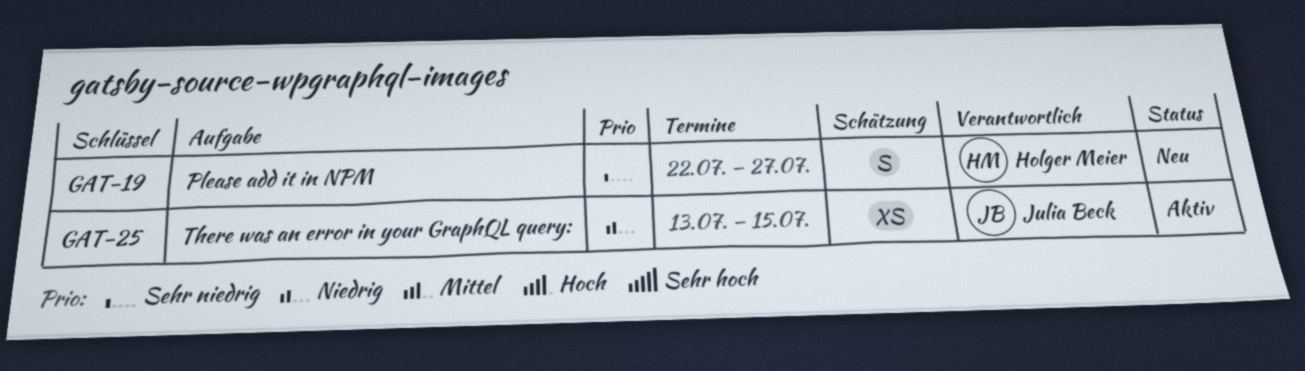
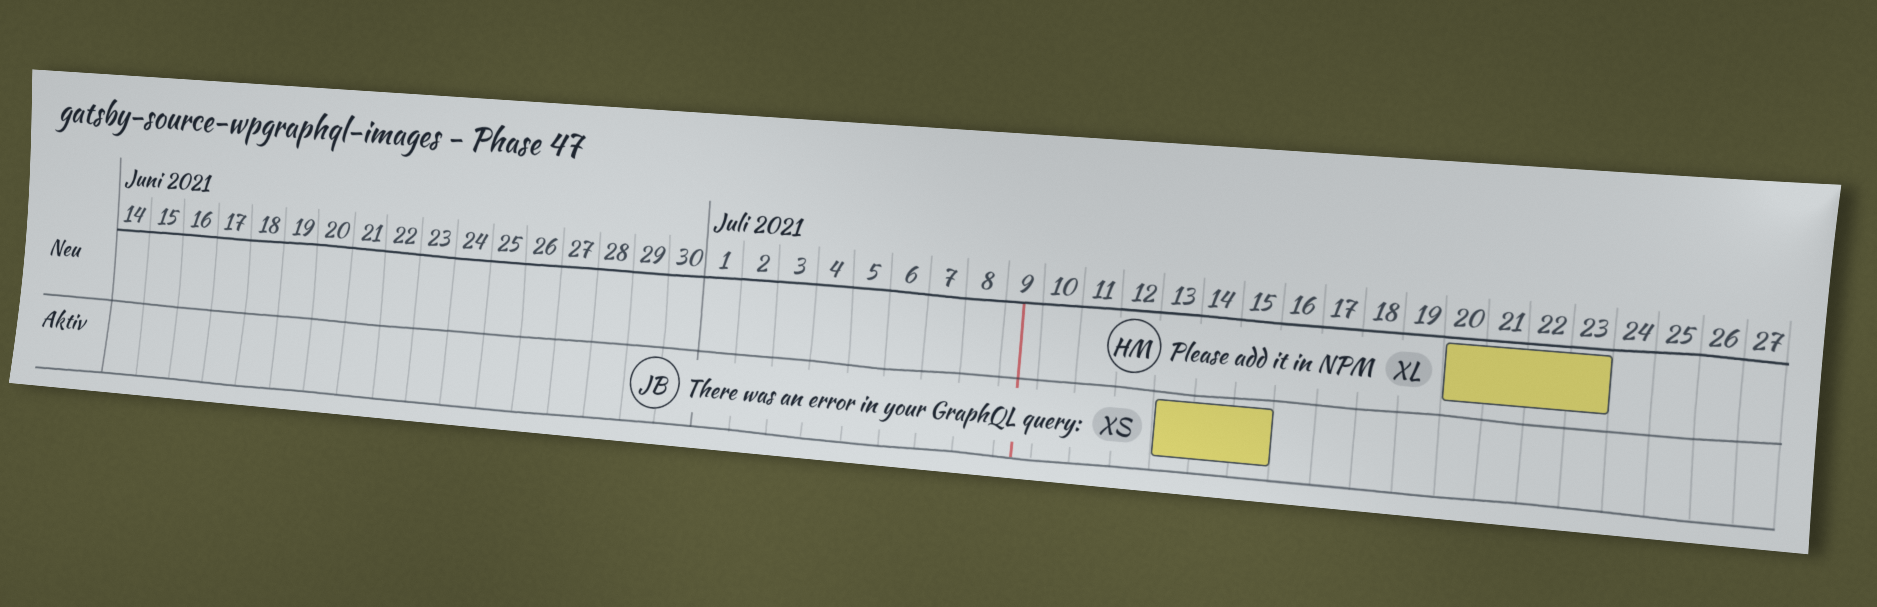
Please add it in NPM, estimate: S -> XL
Please add it in NPM, start: Jul 22 -> Jul 20
Please add it in NPM, due: Jul 27 -> Jul 23

